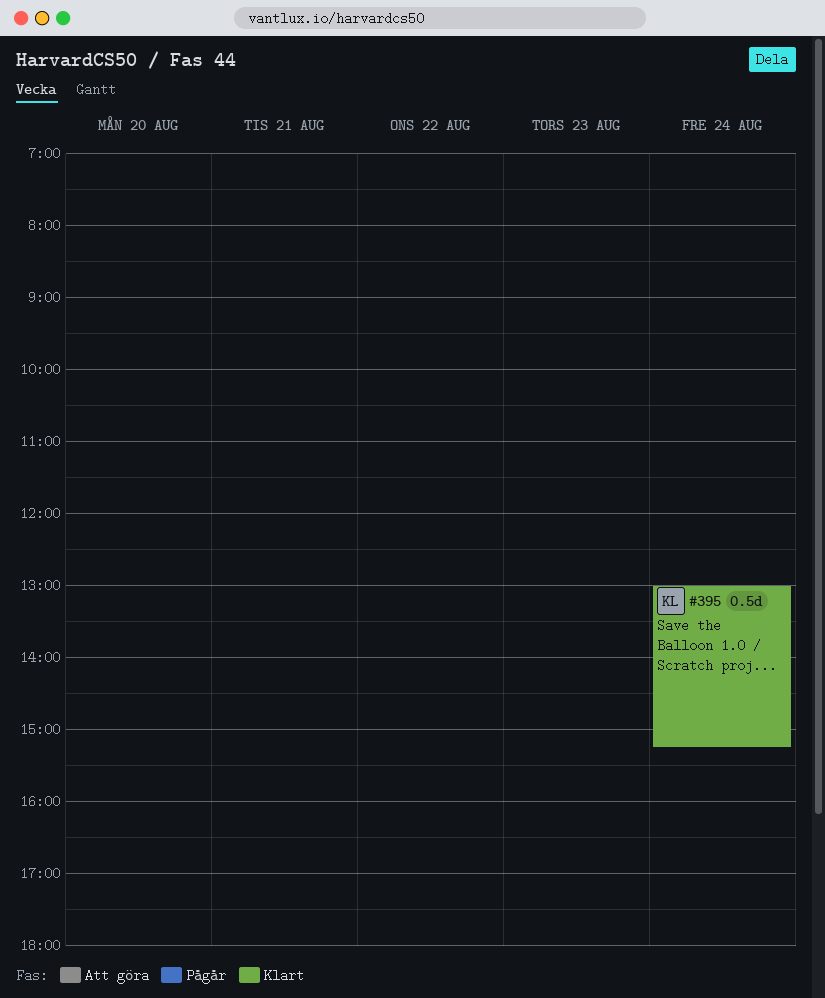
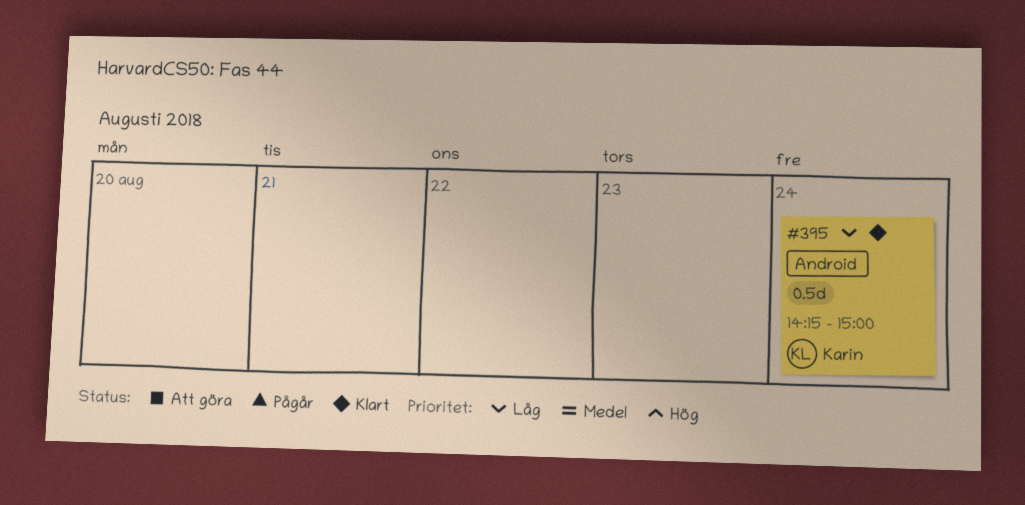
#395, begins: 13:00 -> 14:15
#395, ends: 15:15 -> 15:00

